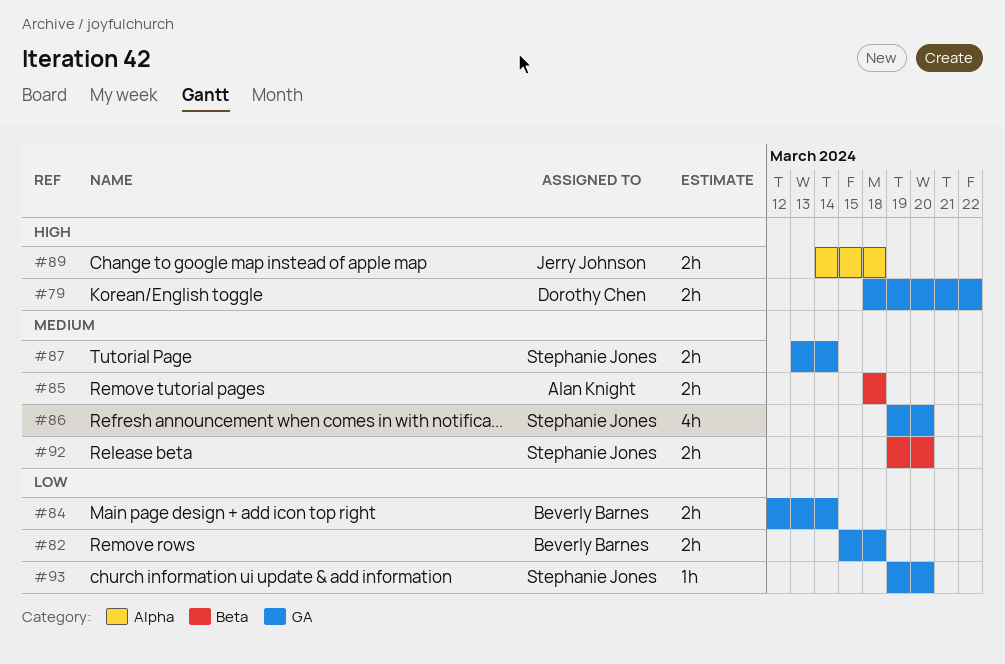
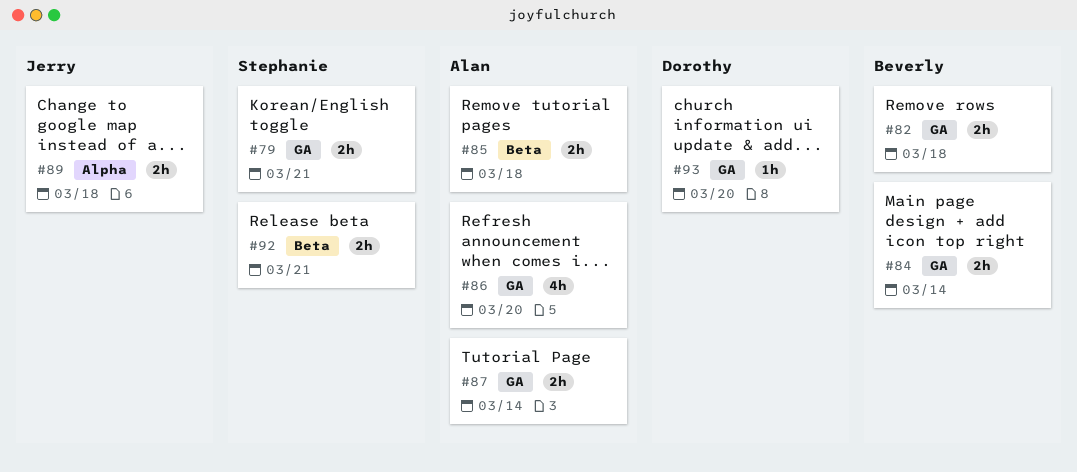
#79, owner: Dorothy Chen -> Stephanie Jones
#79, due: Mar 22 -> Mar 21
#86, owner: Stephanie Jones -> Alan Knight
#87, owner: Stephanie Jones -> Alan Knight
#92, due: Mar 20 -> Mar 21
#93, owner: Stephanie Jones -> Dorothy Chen

